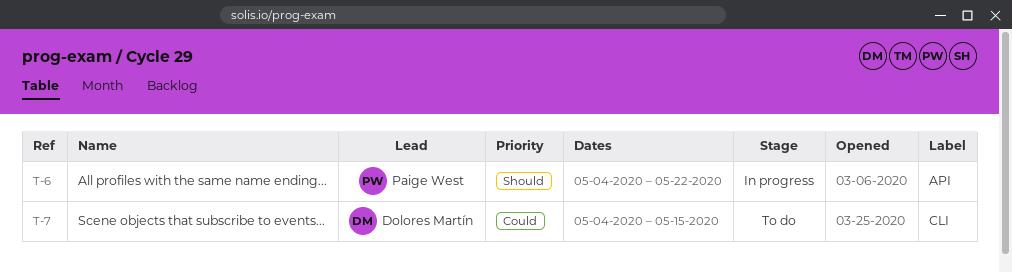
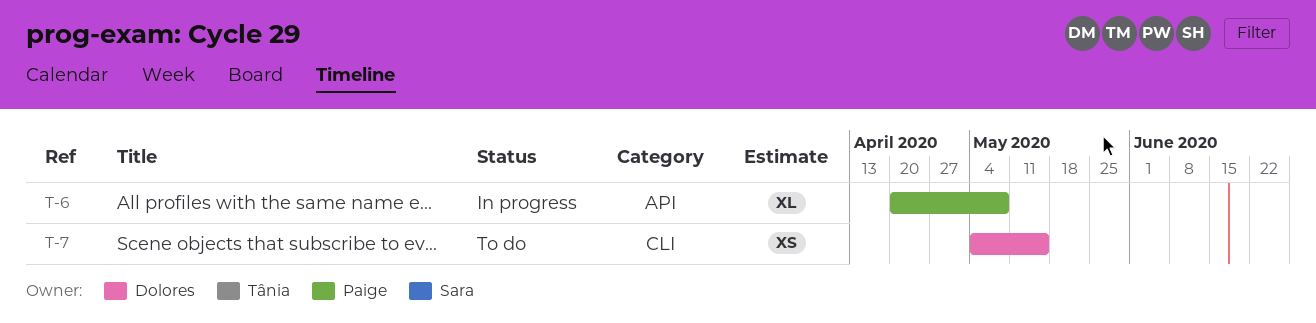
T-6, start: May 4 -> Apr 20
T-6, due: May 22 -> May 8

